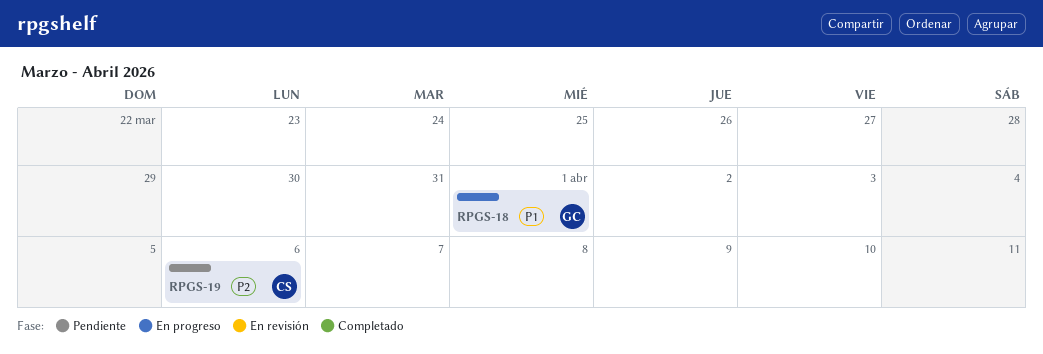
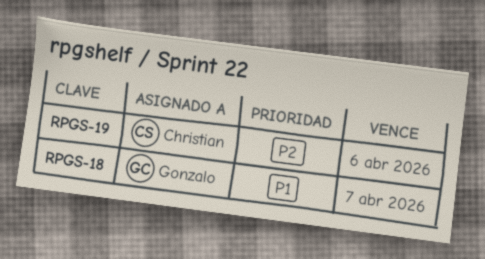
RPGS-18, due: Apr 1 -> Apr 7

